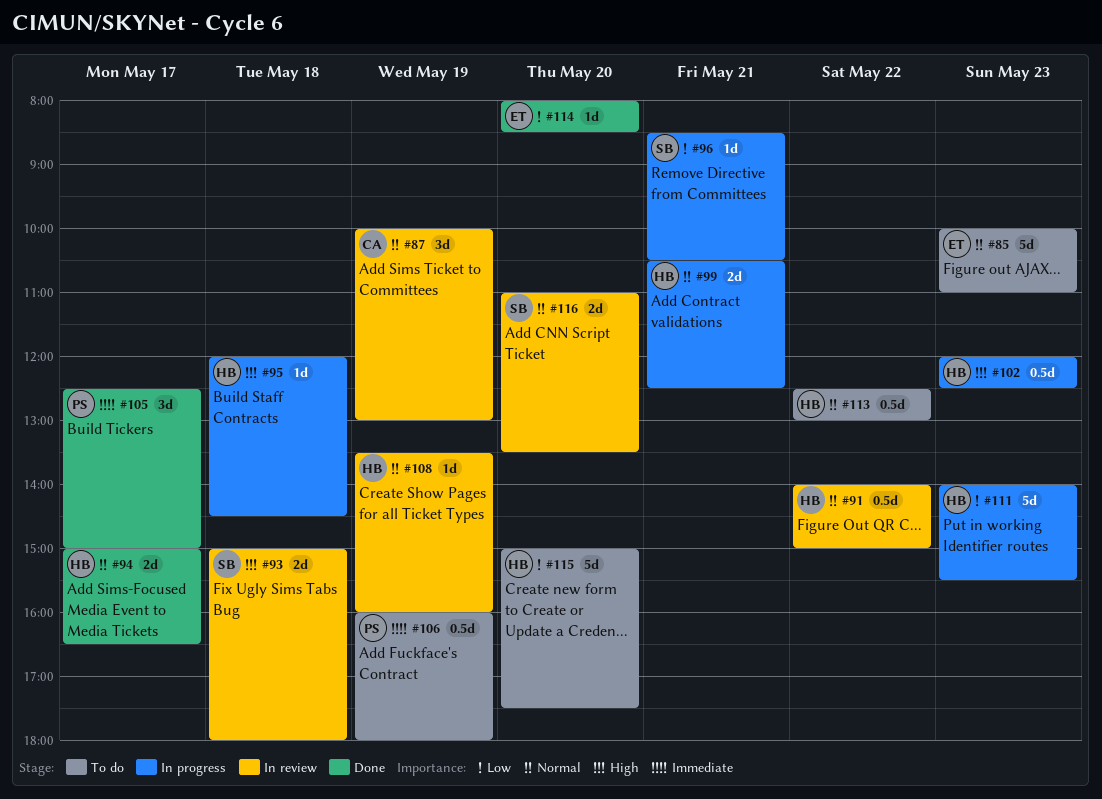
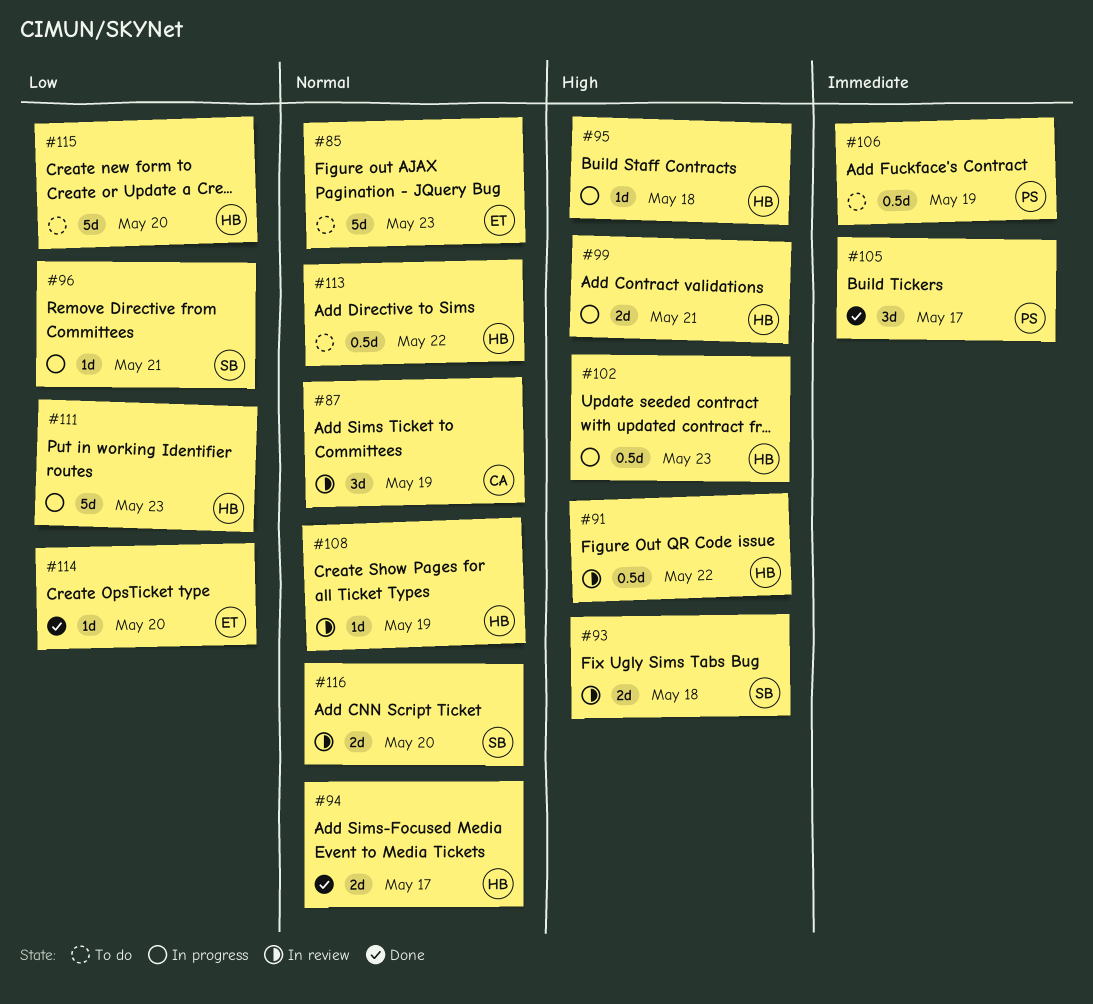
#91, priority: Normal -> High
#99, priority: Normal -> High

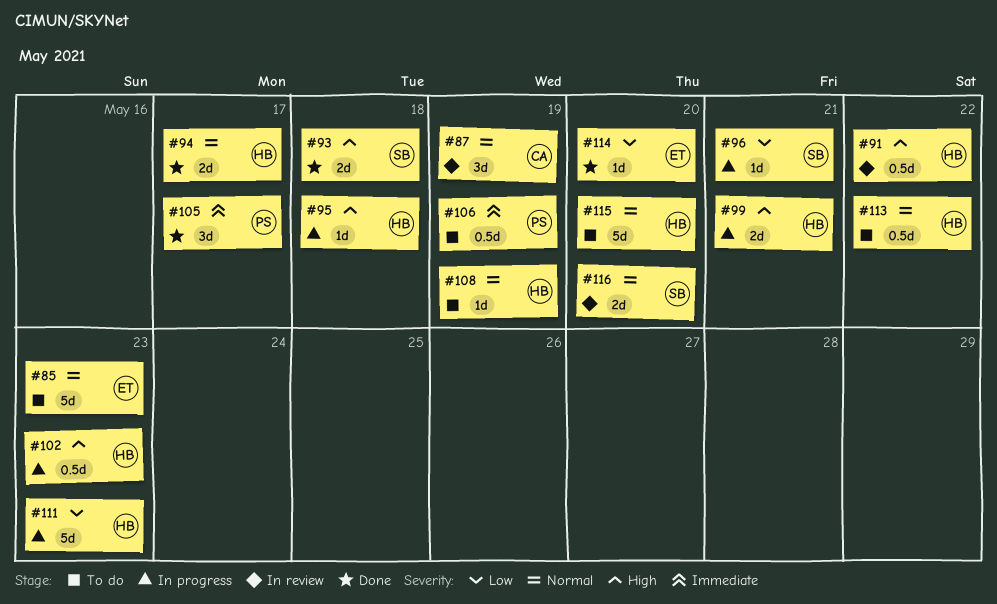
#93, status: In review -> Done
#108, status: In review -> To do
#115, priority: Low -> Normal

